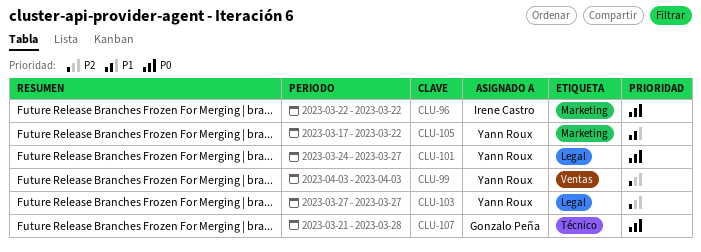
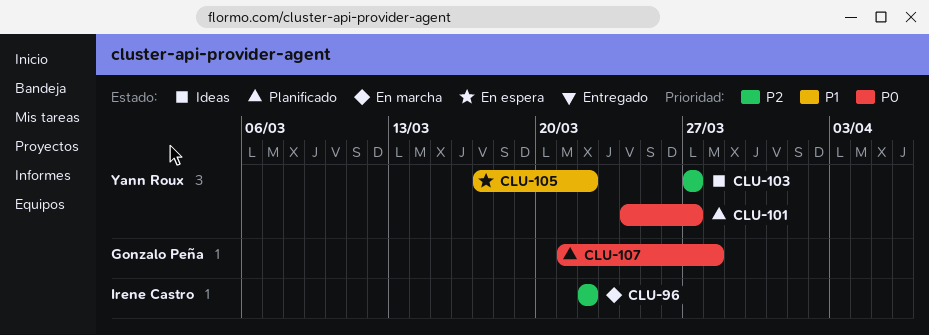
CLU-96, priority: P0 -> P2
CLU-99: present -> none

